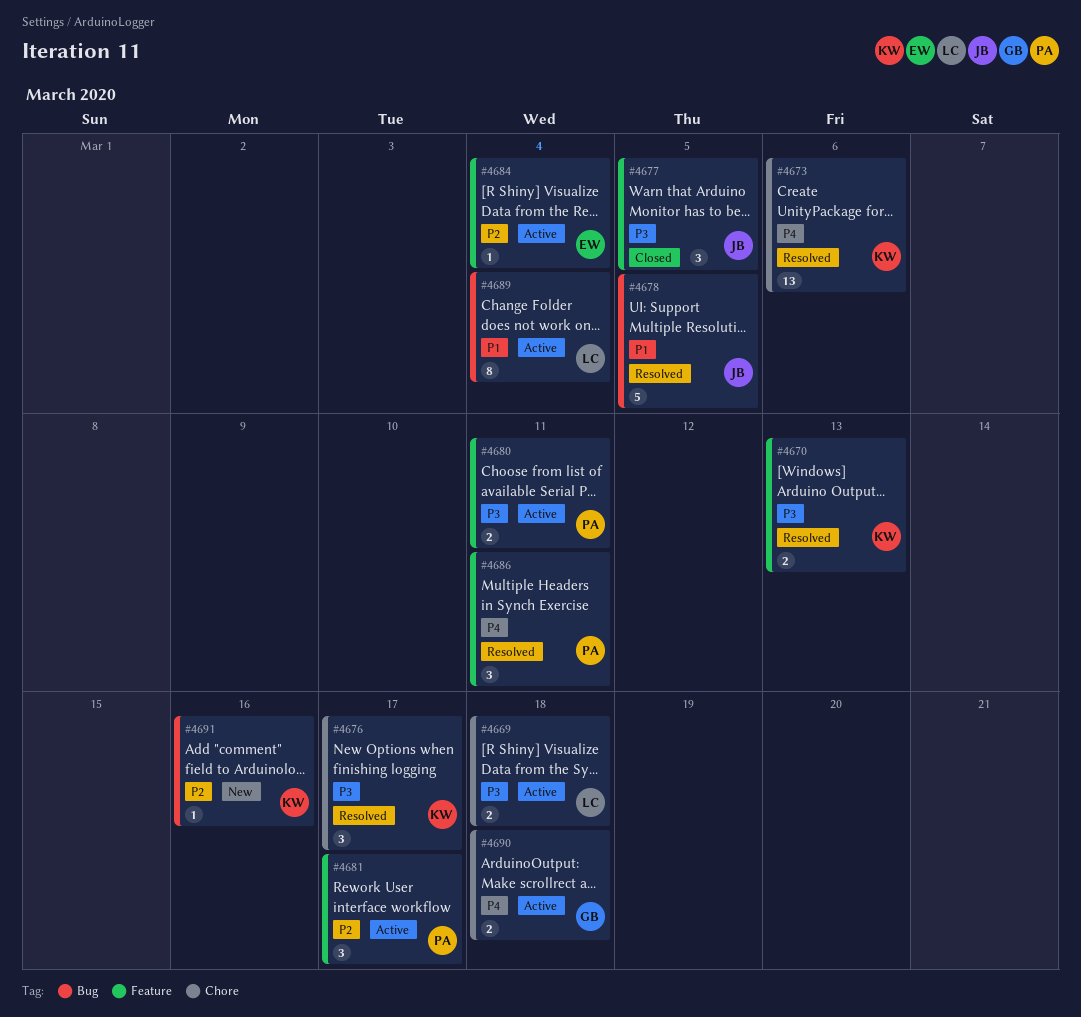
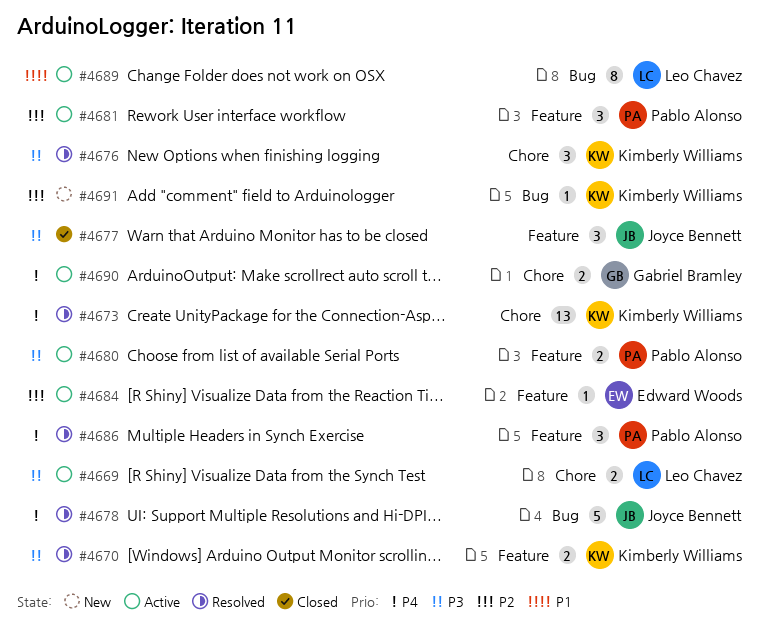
#4678, priority: P1 -> P4

